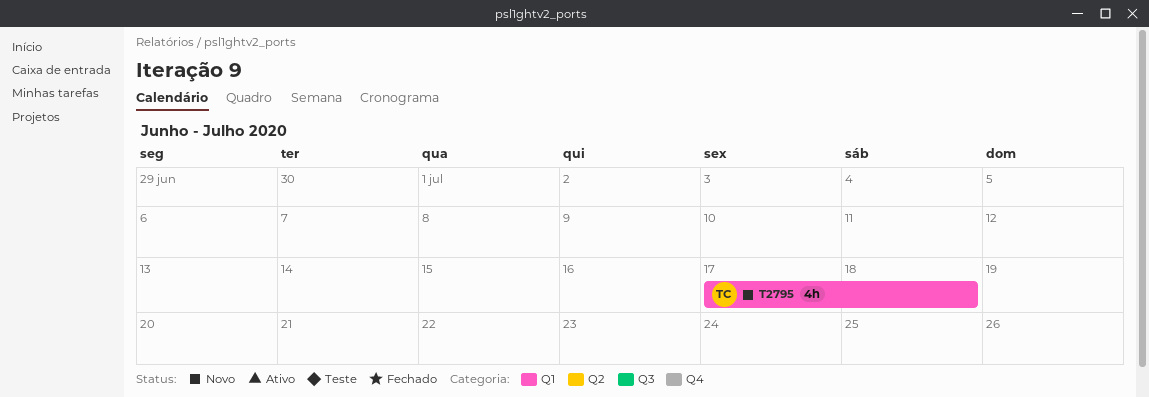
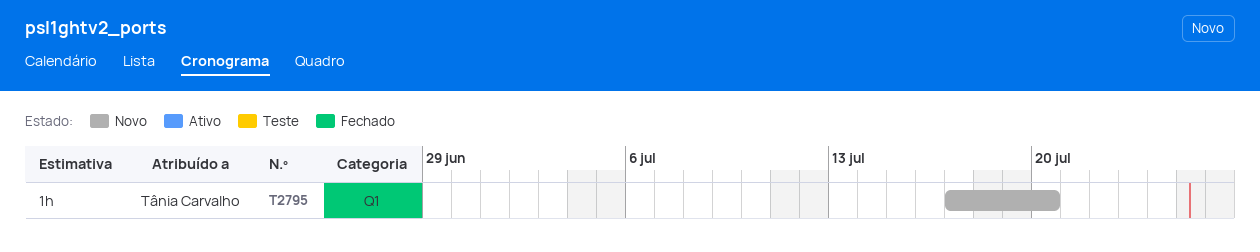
T2795, estimate: 4h -> 1h
T2795, due: Jul 18 -> Jul 20

